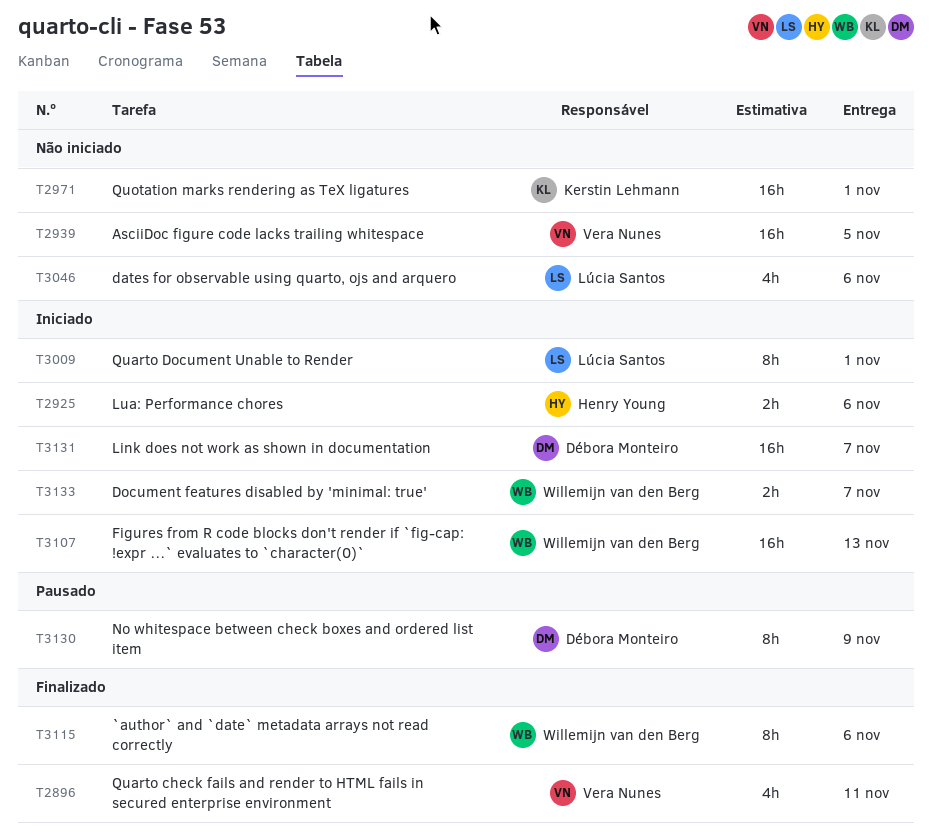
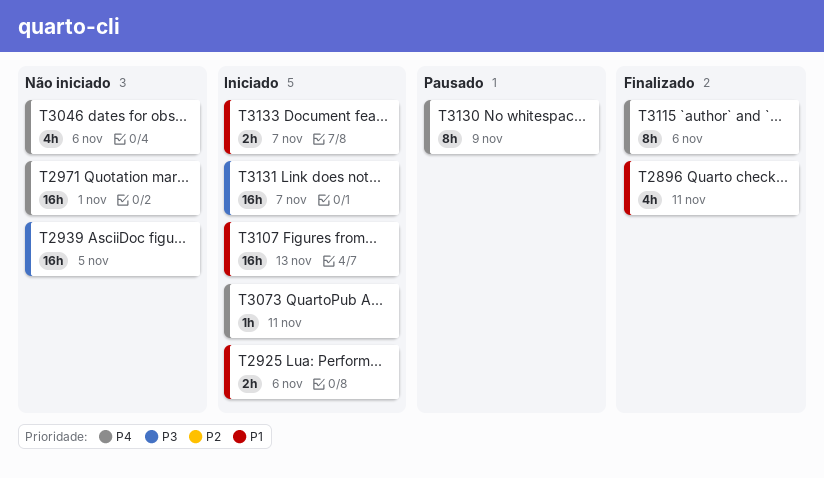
T3009: present -> none
T3073: none -> present

